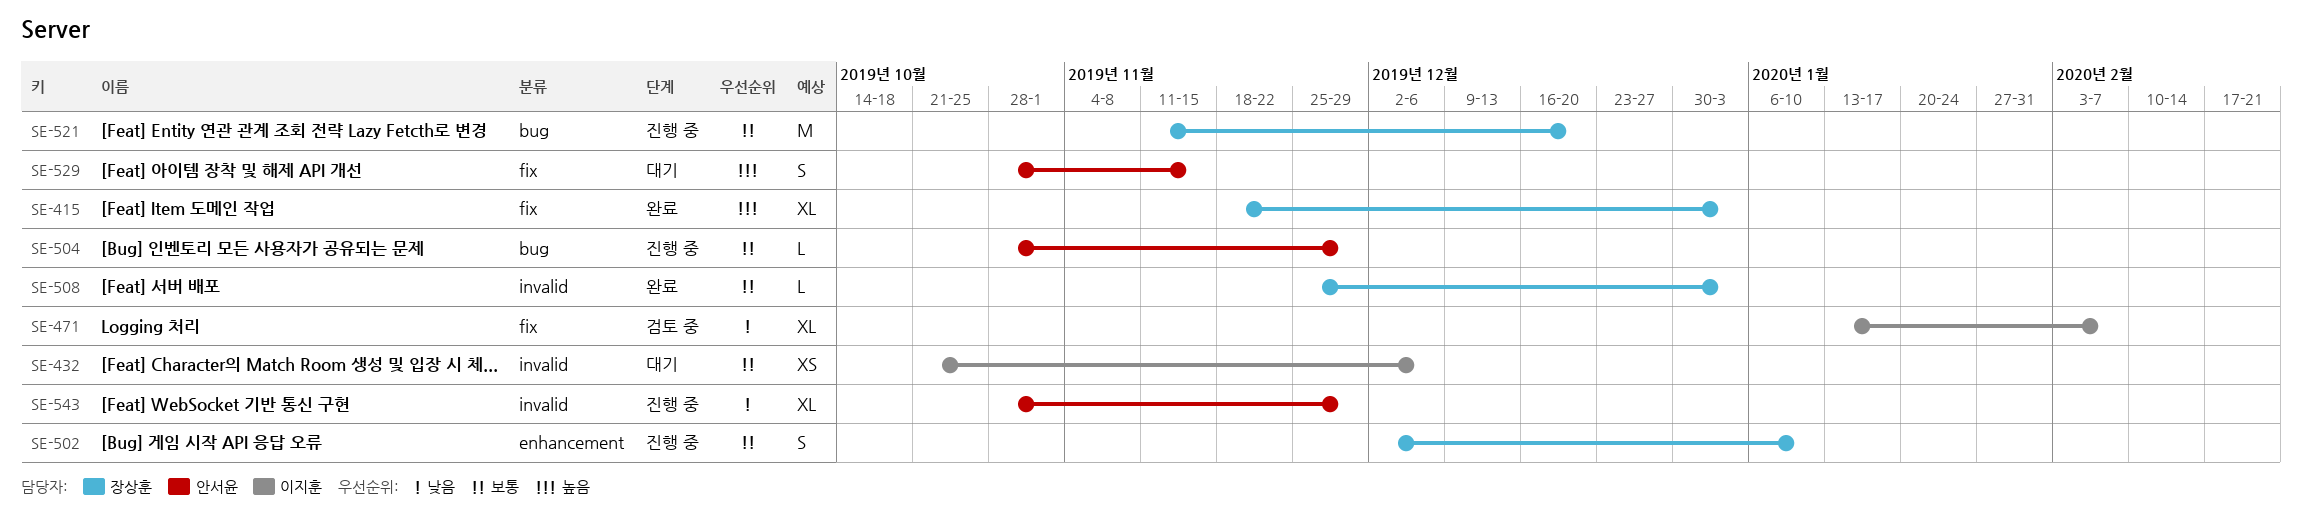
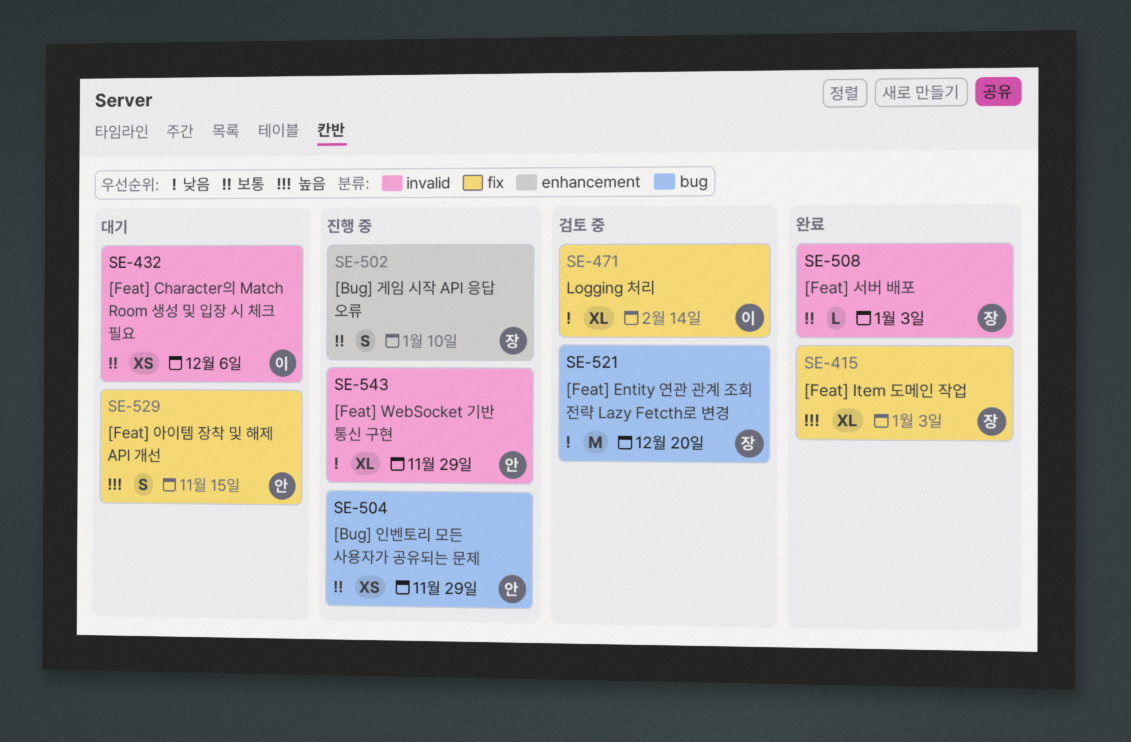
SE-471, due: Feb 7 -> Feb 14
SE-504, estimate: L -> XS
SE-521, status: 진행 중 -> 검토 중
SE-521, priority: 보통 -> 낮음

